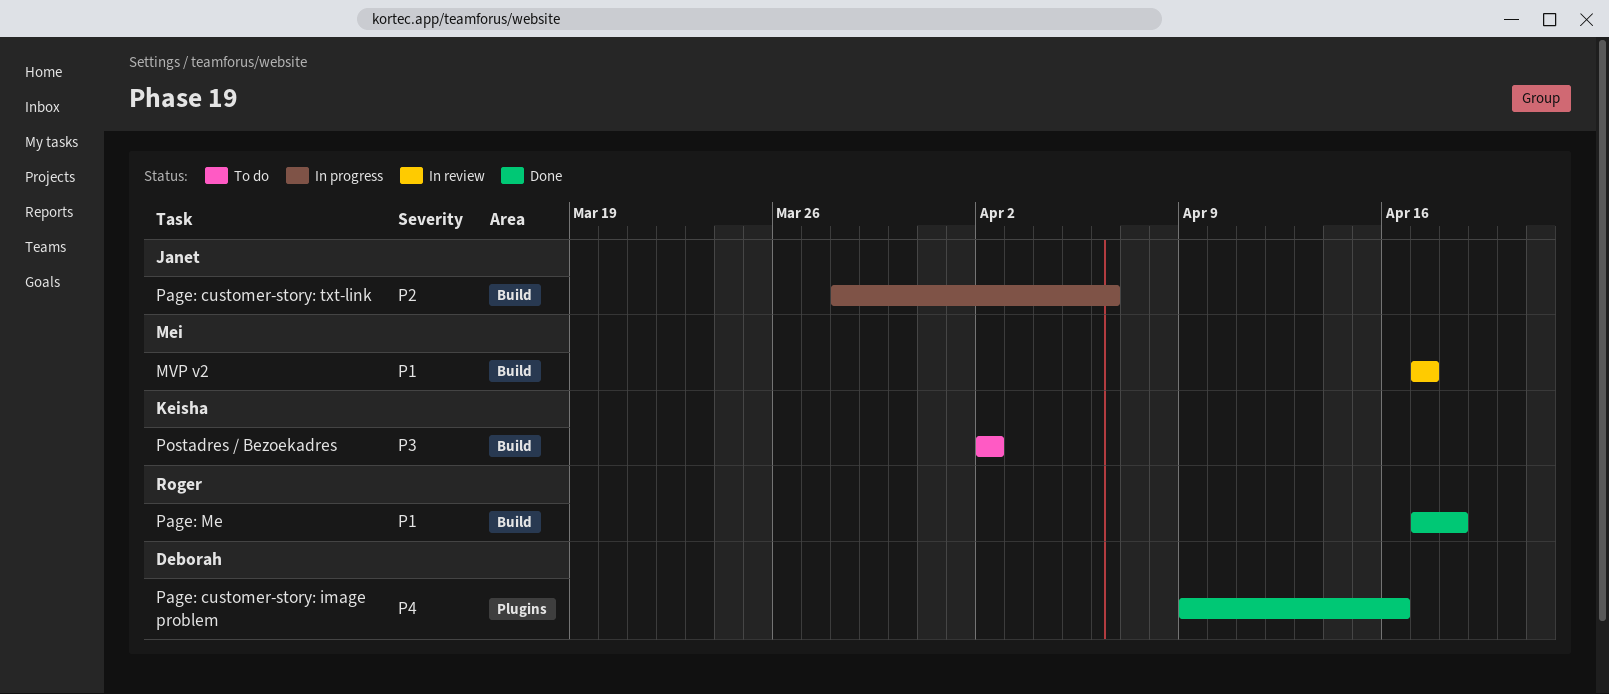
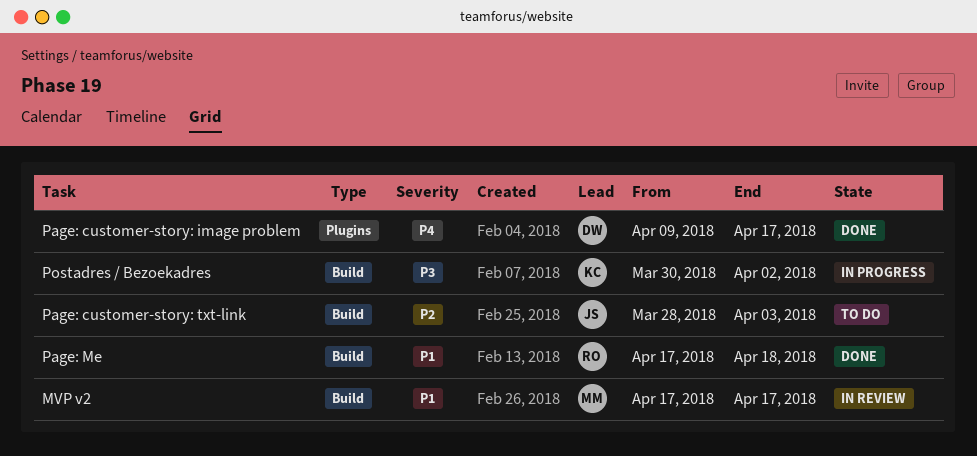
Page: customer-story: image problem, due: Apr 16 -> Apr 17
Page: customer-story: txt-link, status: In progress -> To do
Page: customer-story: txt-link, due: Apr 6 -> Apr 3
Postadres / Bezoekadres, status: To do -> In progress
Postadres / Bezoekadres, start: Apr 2 -> Mar 30

